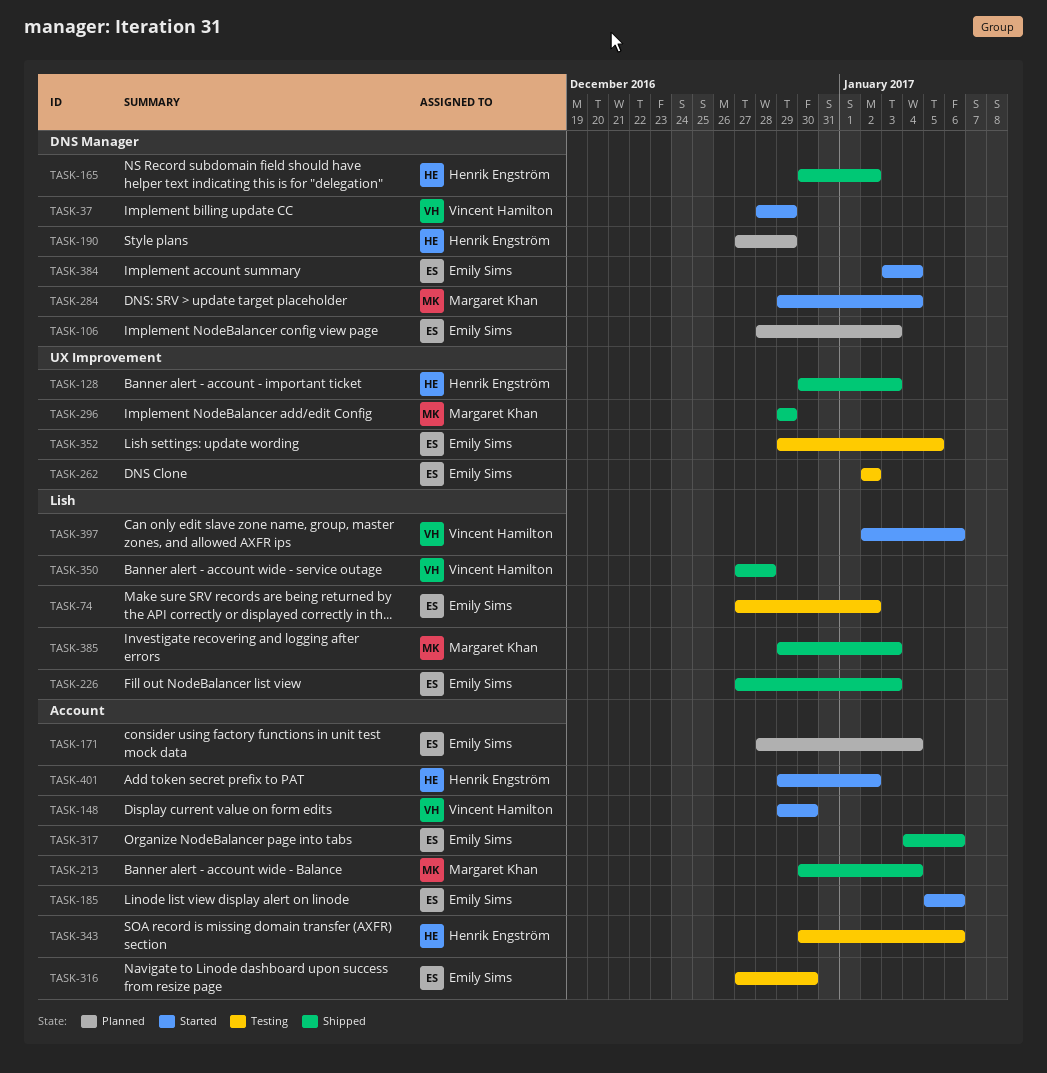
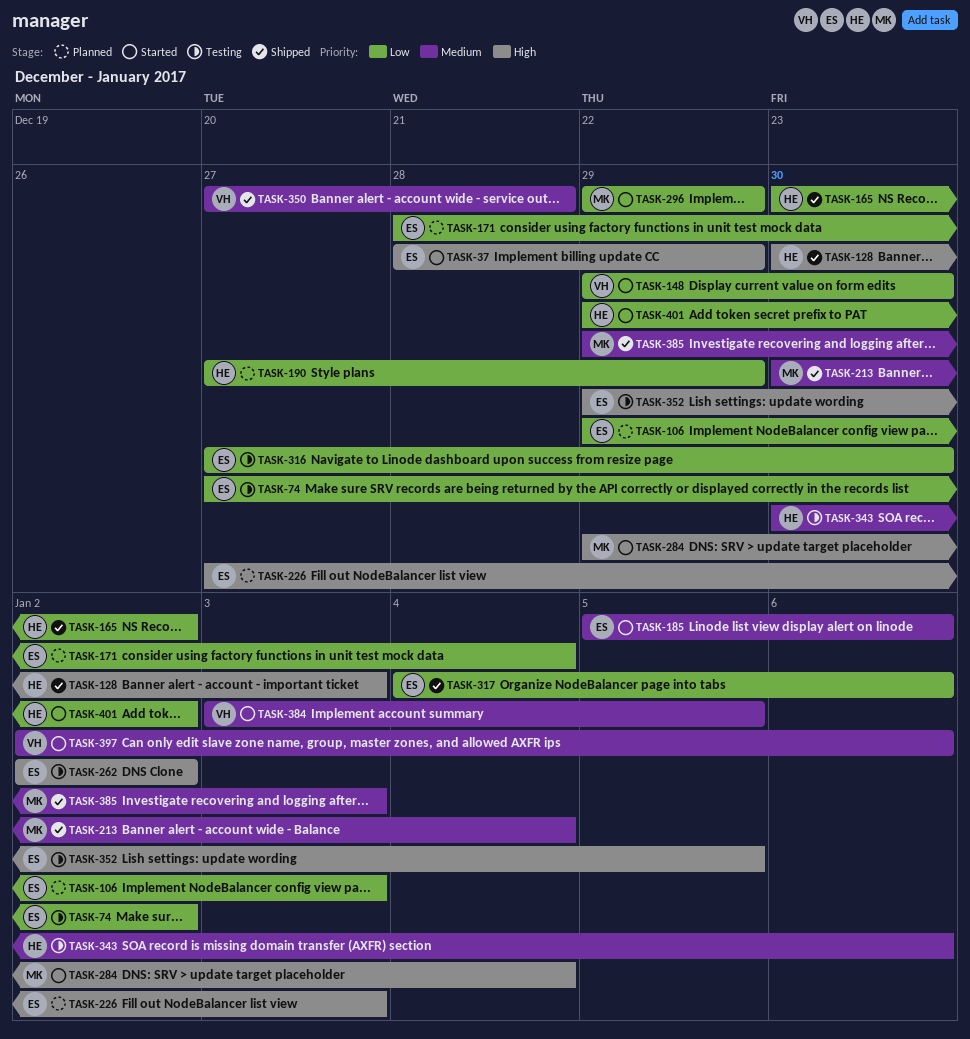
TASK-37, owner: Vincent Hamilton -> Emily Sims
TASK-106, start: Dec 28 -> Dec 29
TASK-226, status: Shipped -> Planned
TASK-296, status: Shipped -> Started
TASK-384, owner: Emily Sims -> Vincent Hamilton
TASK-384, due: Jan 4 -> Jan 5

